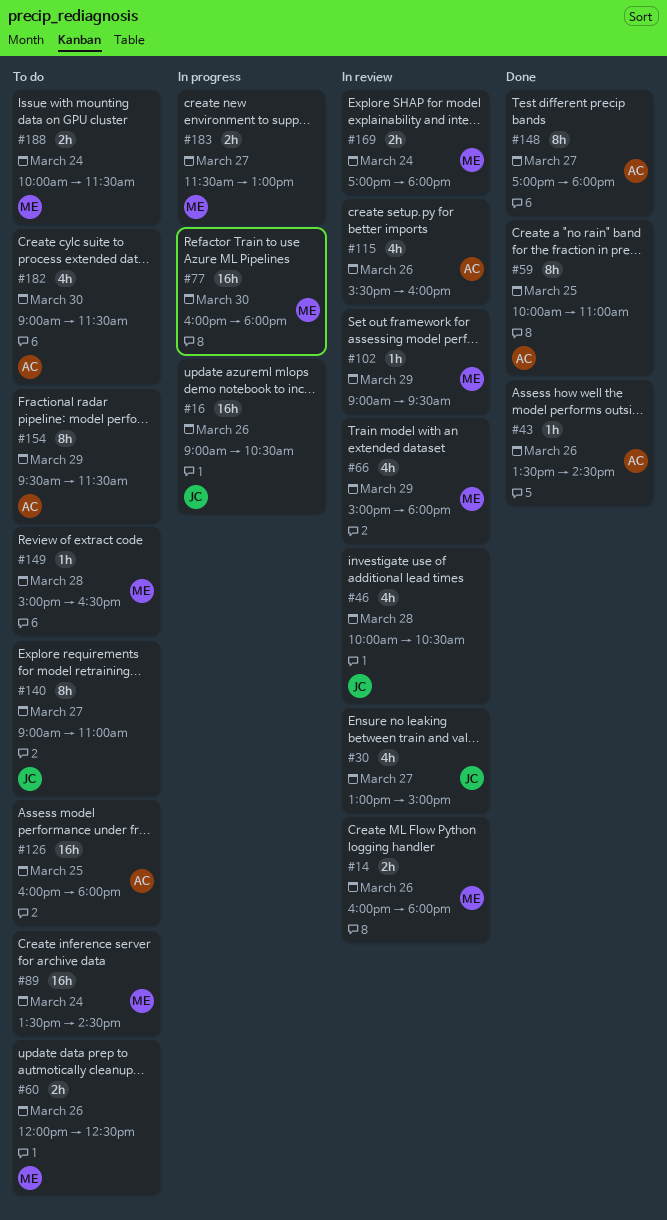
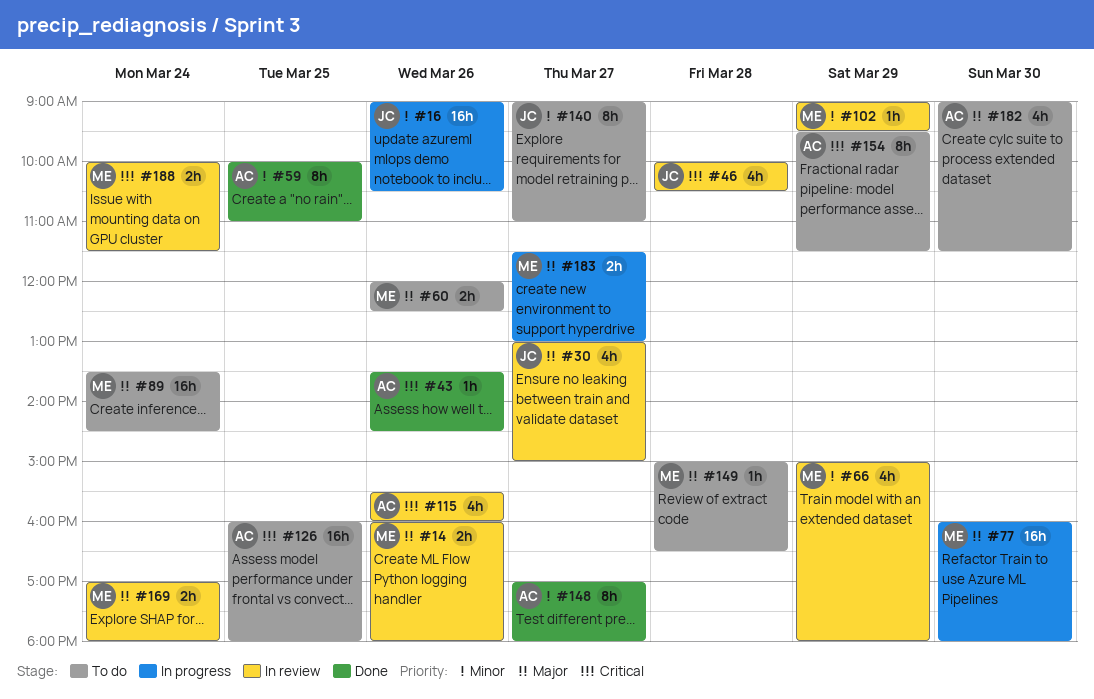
#188, status: To do -> In review

